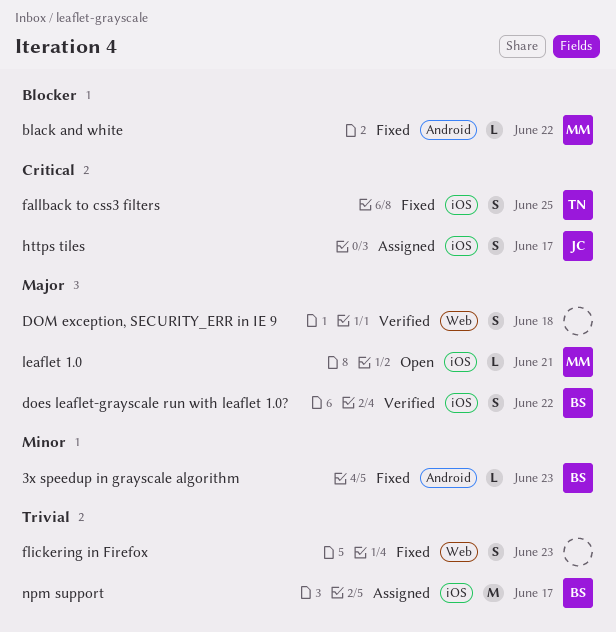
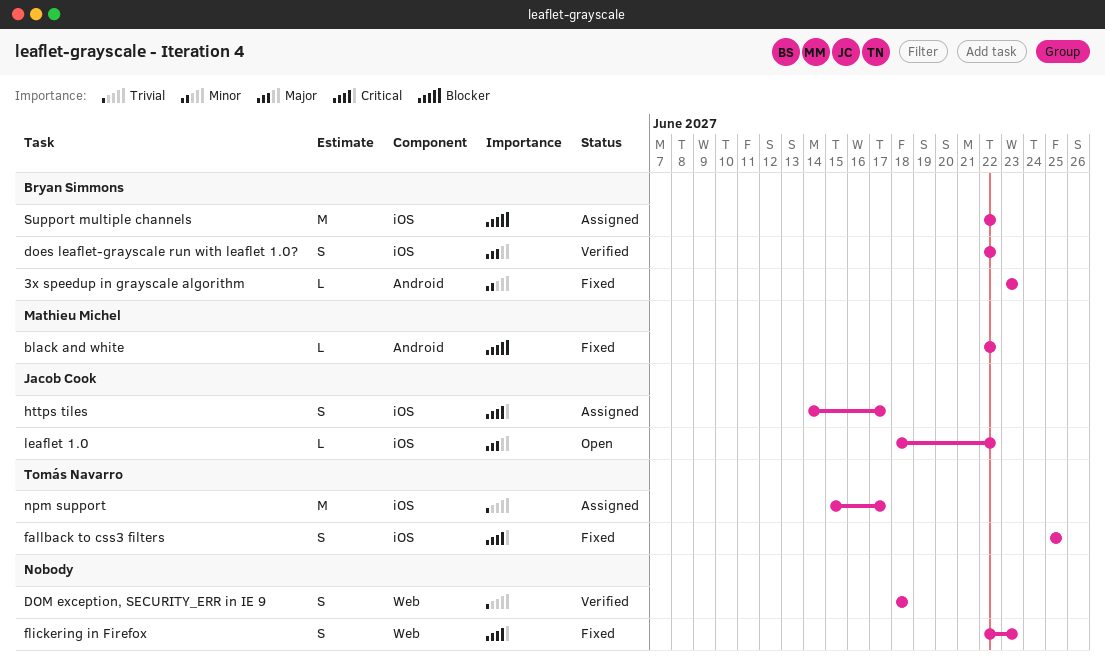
DOM exception, SECURITY_ERR in IE 9, priority: Major -> Trivial
flickering in Firefox, priority: Trivial -> Critical
leaflet 1.0, owner: Mathieu Michel -> Jacob Cook
leaflet 1.0, due: Jun 21 -> Jun 22
npm support, owner: Bryan Simmons -> Tomás Navarro
Support multiple channels: none -> present

